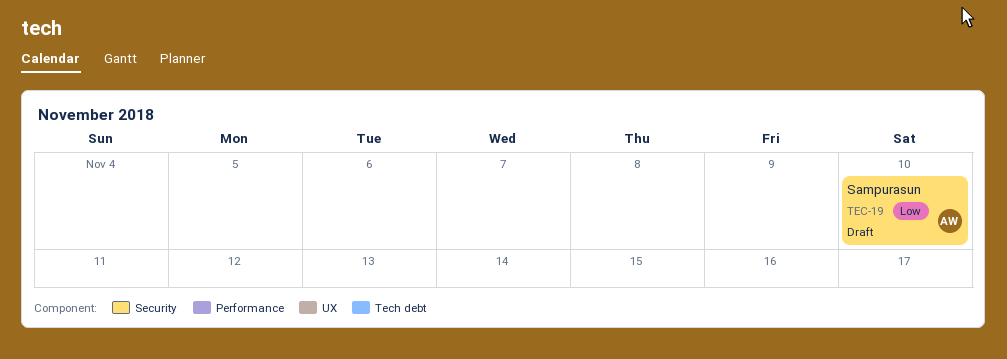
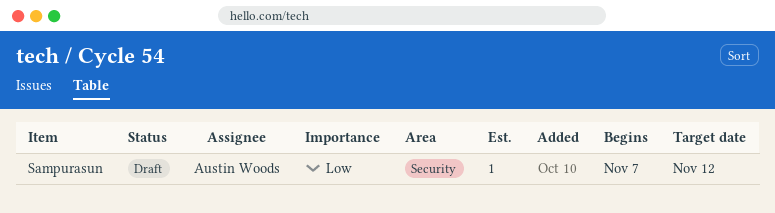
Sampurasun, due: Nov 10 -> Nov 12

